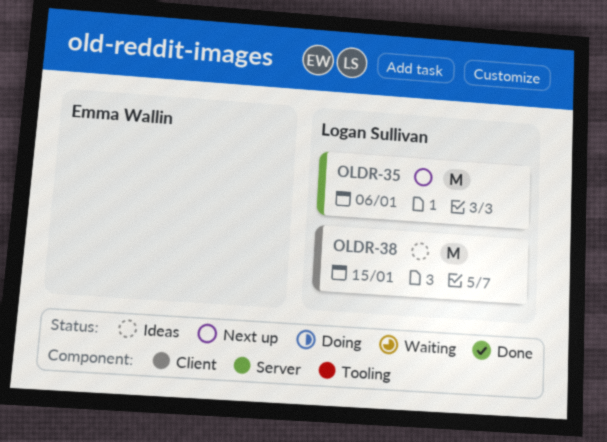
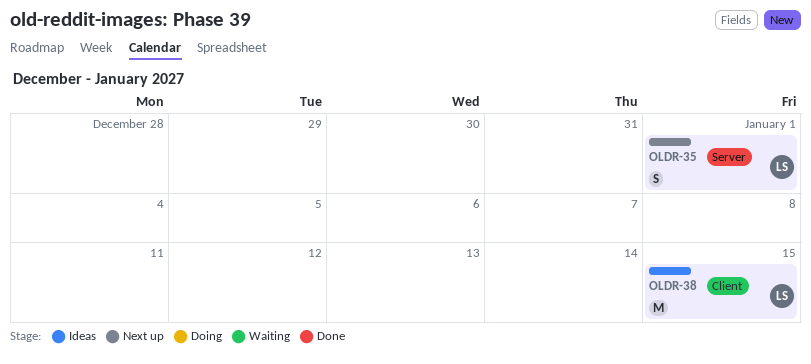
OLDR-35, estimate: M -> S
OLDR-35, due: Jan 6 -> Jan 1

